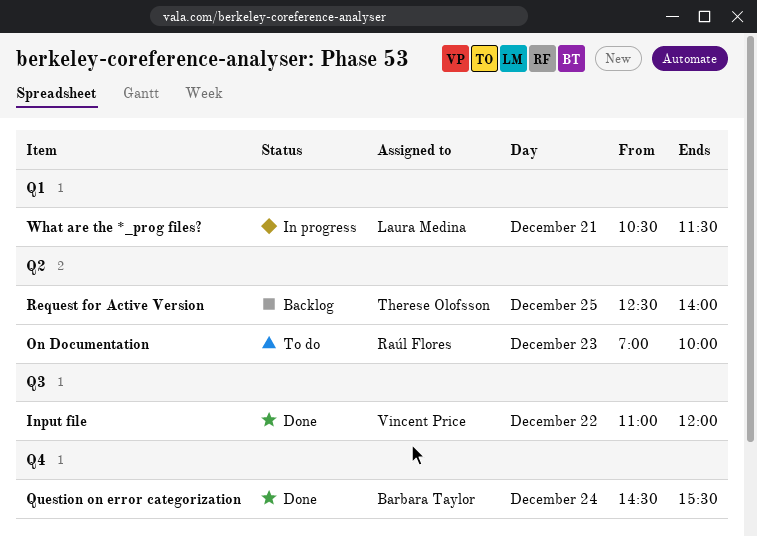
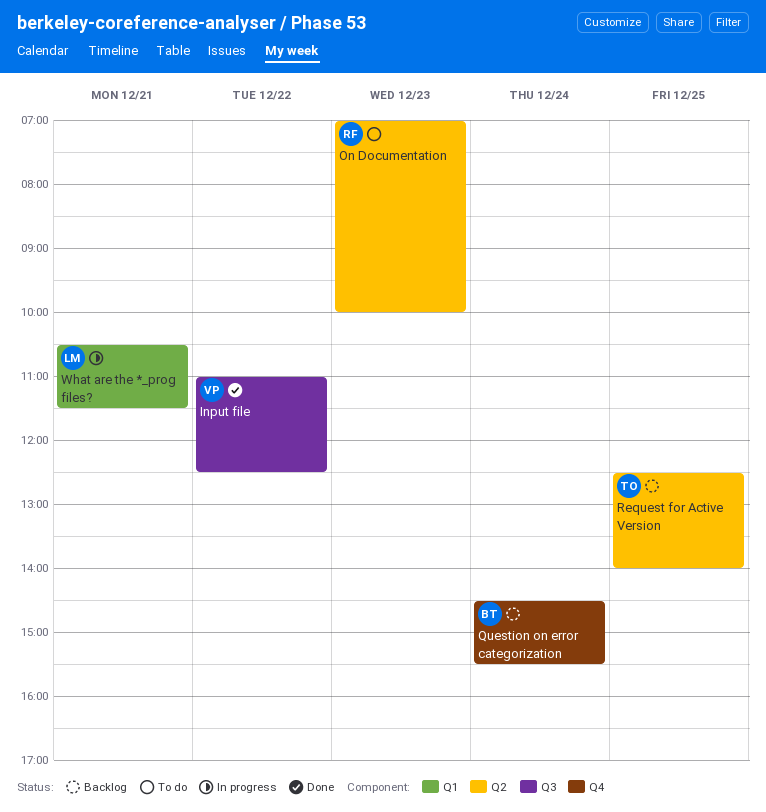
Input file, ends: 12:00 -> 12:30
Question on error categorization, status: Done -> Backlog

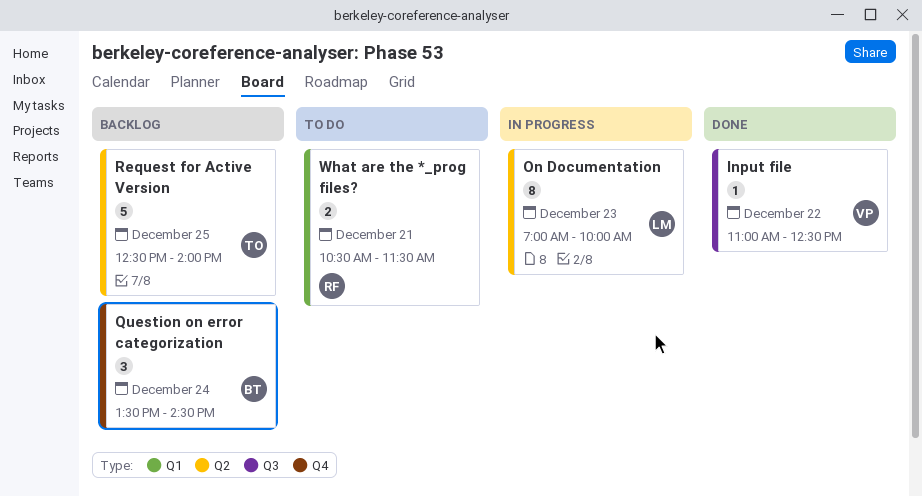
On Documentation, status: To do -> In progress
On Documentation, owner: RF -> LM
Question on error categorization, begins: 14:30 -> 13:30
Question on error categorization, ends: 15:30 -> 14:30
What are the *_prog files?, status: In progress -> To do
What are the *_prog files?, owner: LM -> RF

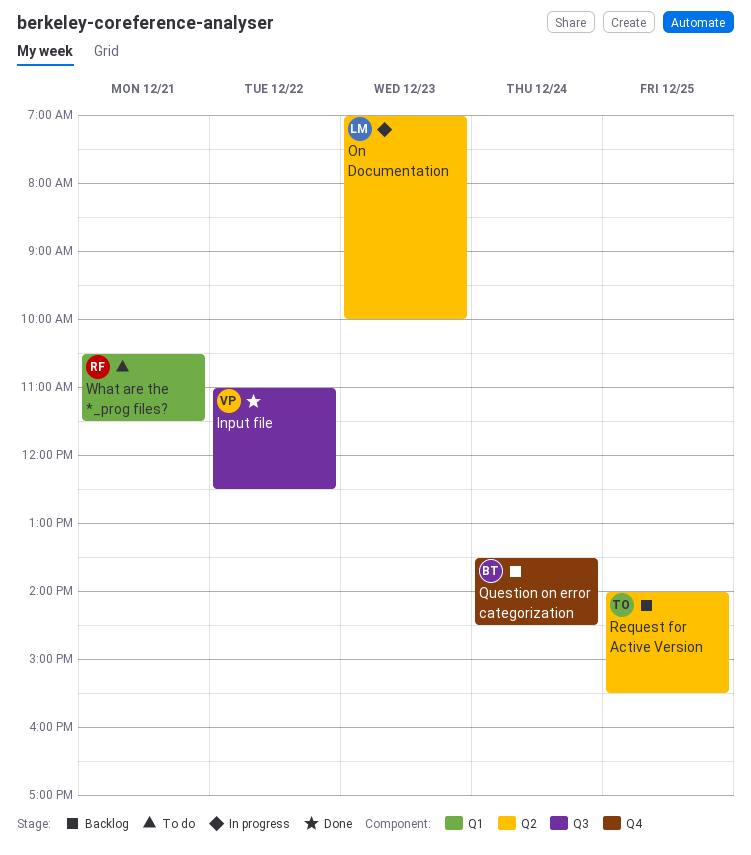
Request for Active Version, begins: 12:30 -> 14:00
Request for Active Version, ends: 14:00 -> 15:30

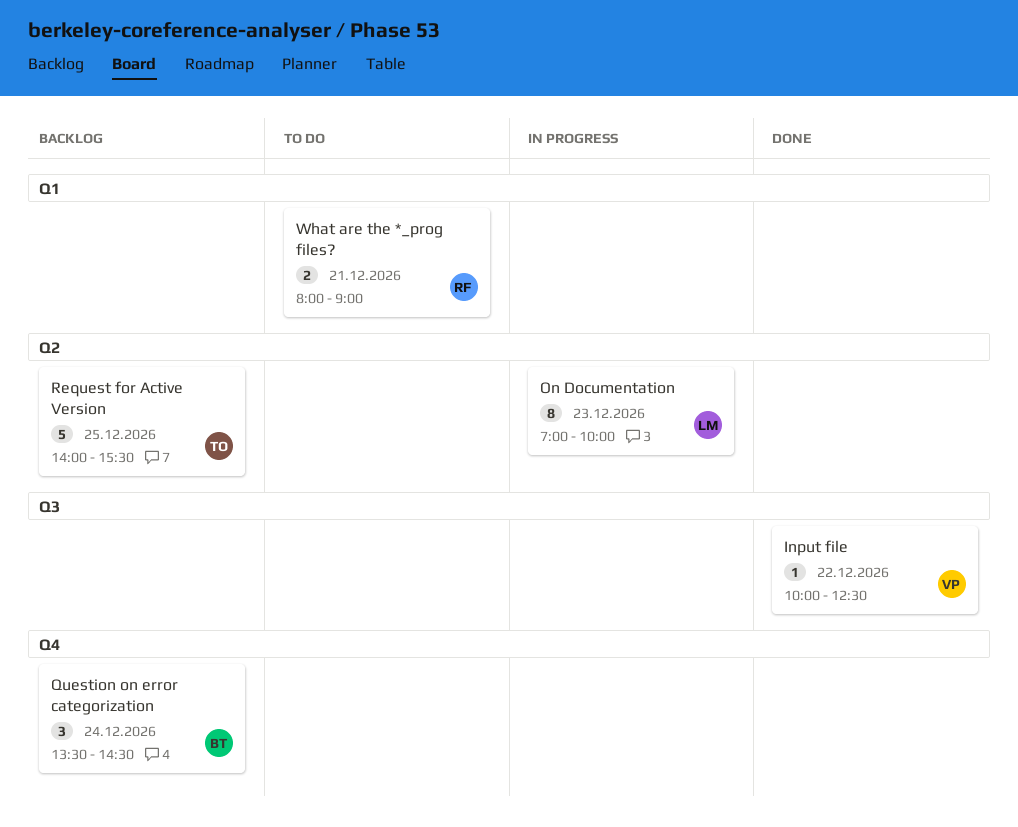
Input file, begins: 11:00 -> 10:00
What are the *_prog files?, begins: 10:30 -> 08:00
What are the *_prog files?, ends: 11:30 -> 09:00

